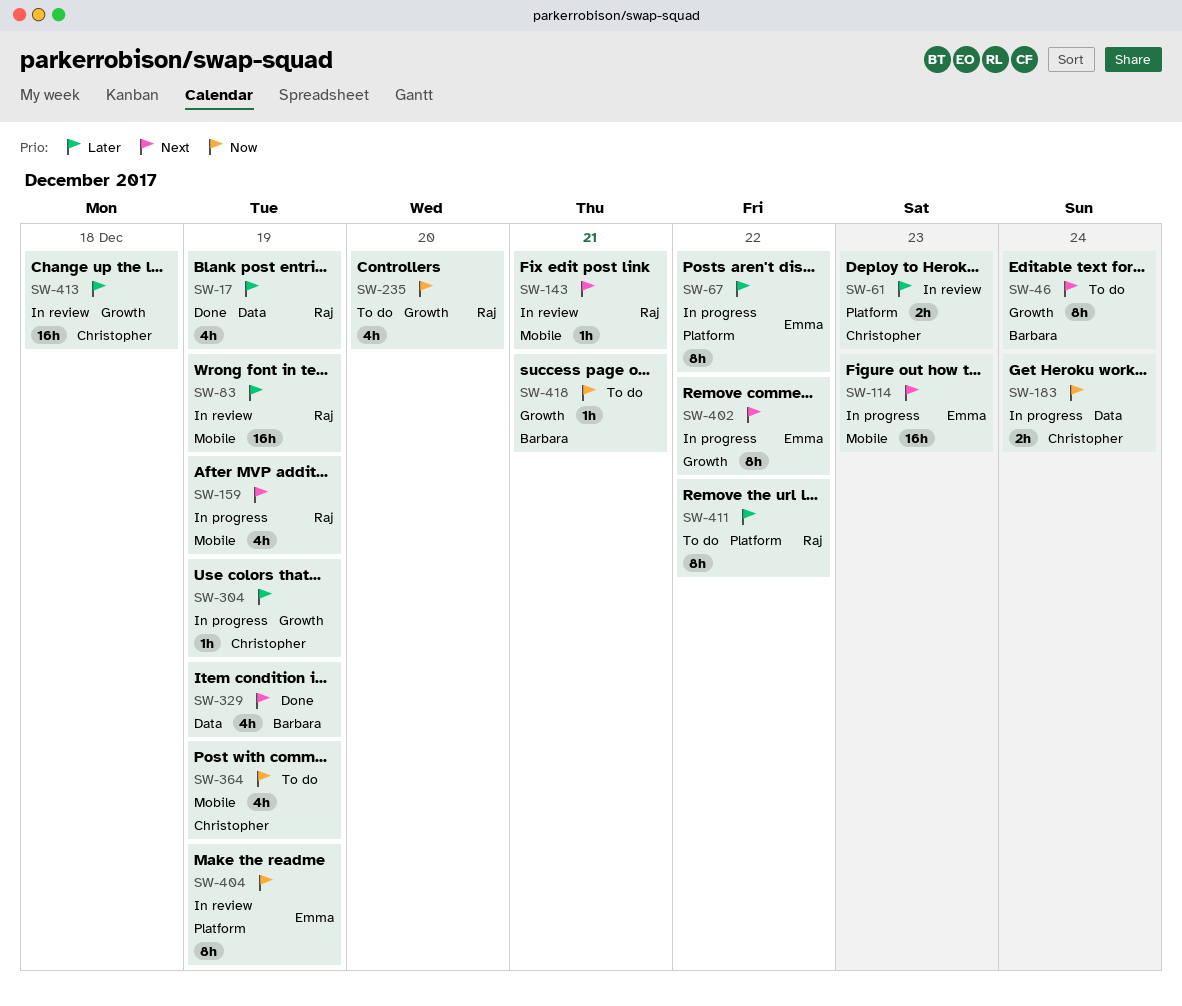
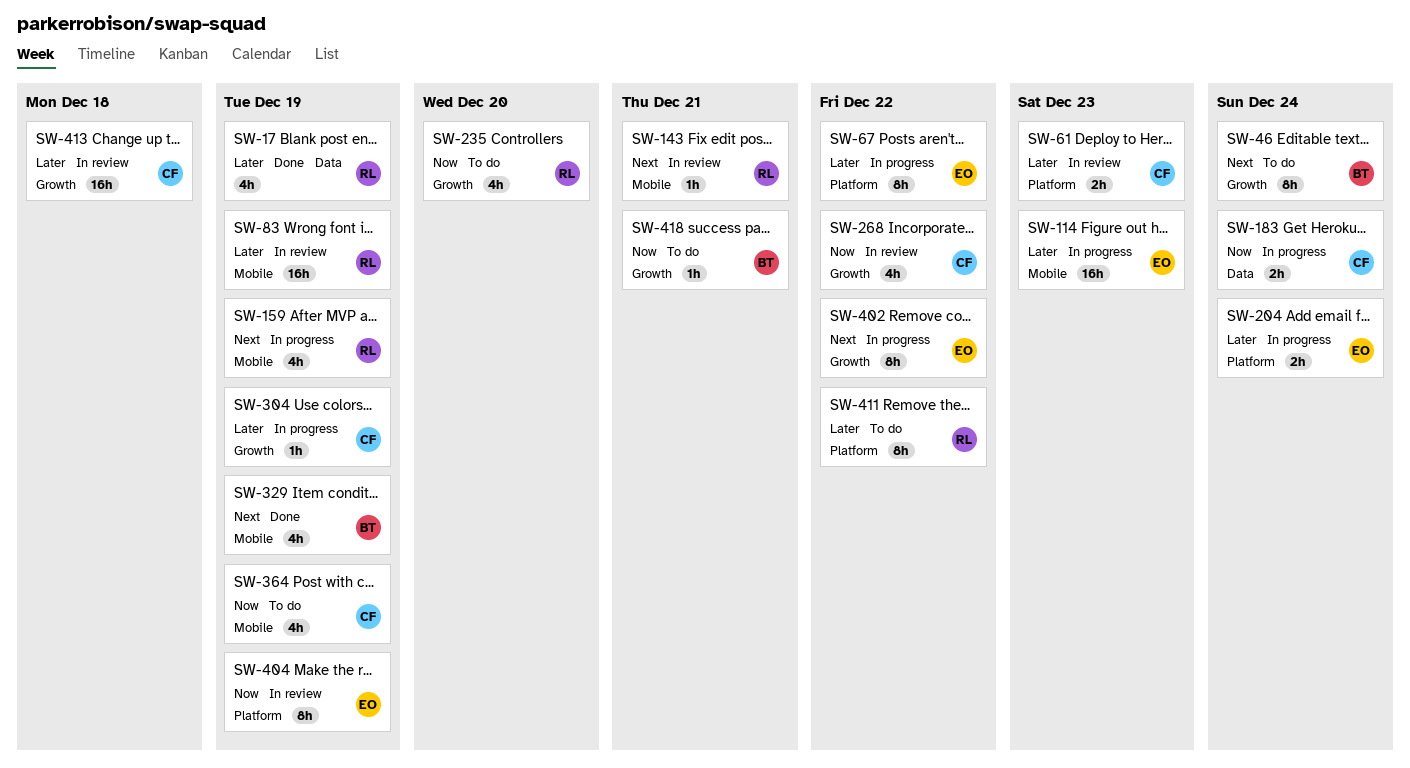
SW-114, priority: Next -> Later
SW-204: none -> present
SW-268: none -> present
SW-329, label: Data -> Mobile

